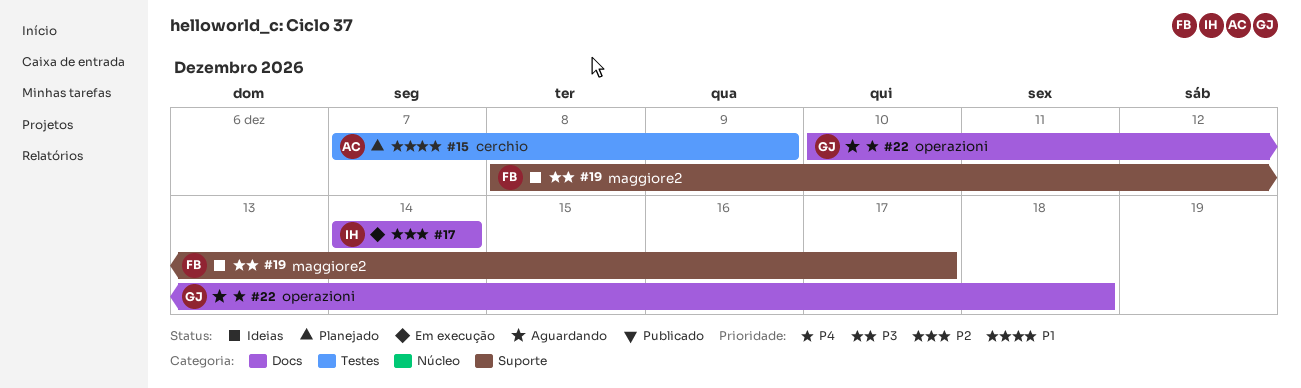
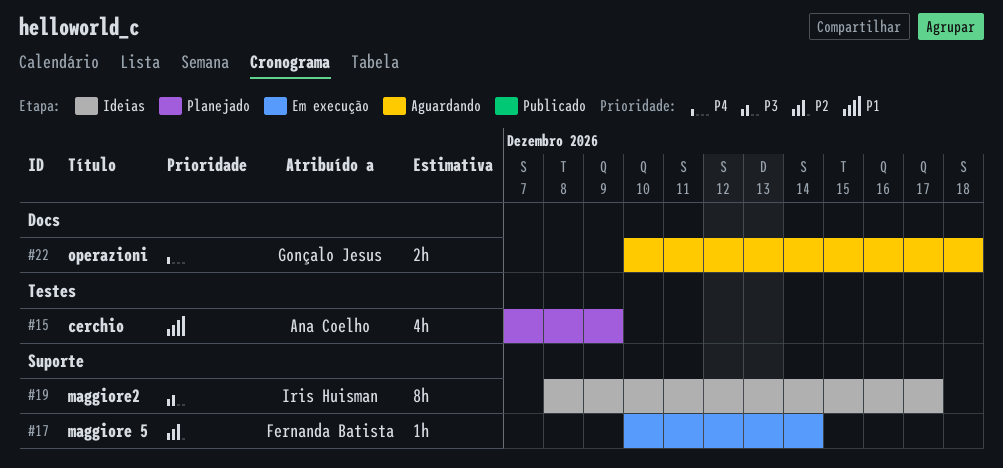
#17, owner: Iris Huisman -> Fernanda Batista
#17, label: Docs -> Suporte
#17, start: Dec 14 -> Dec 10
#19, owner: Fernanda Batista -> Iris Huisman

